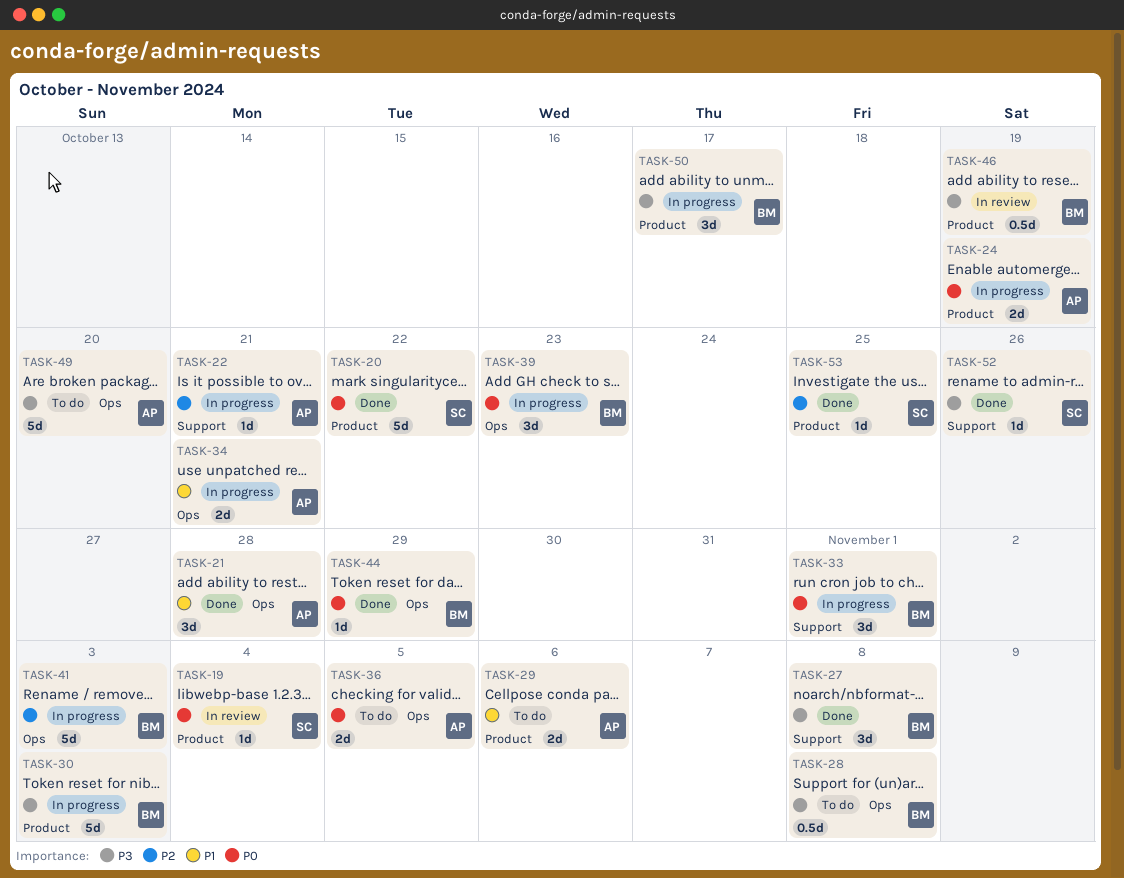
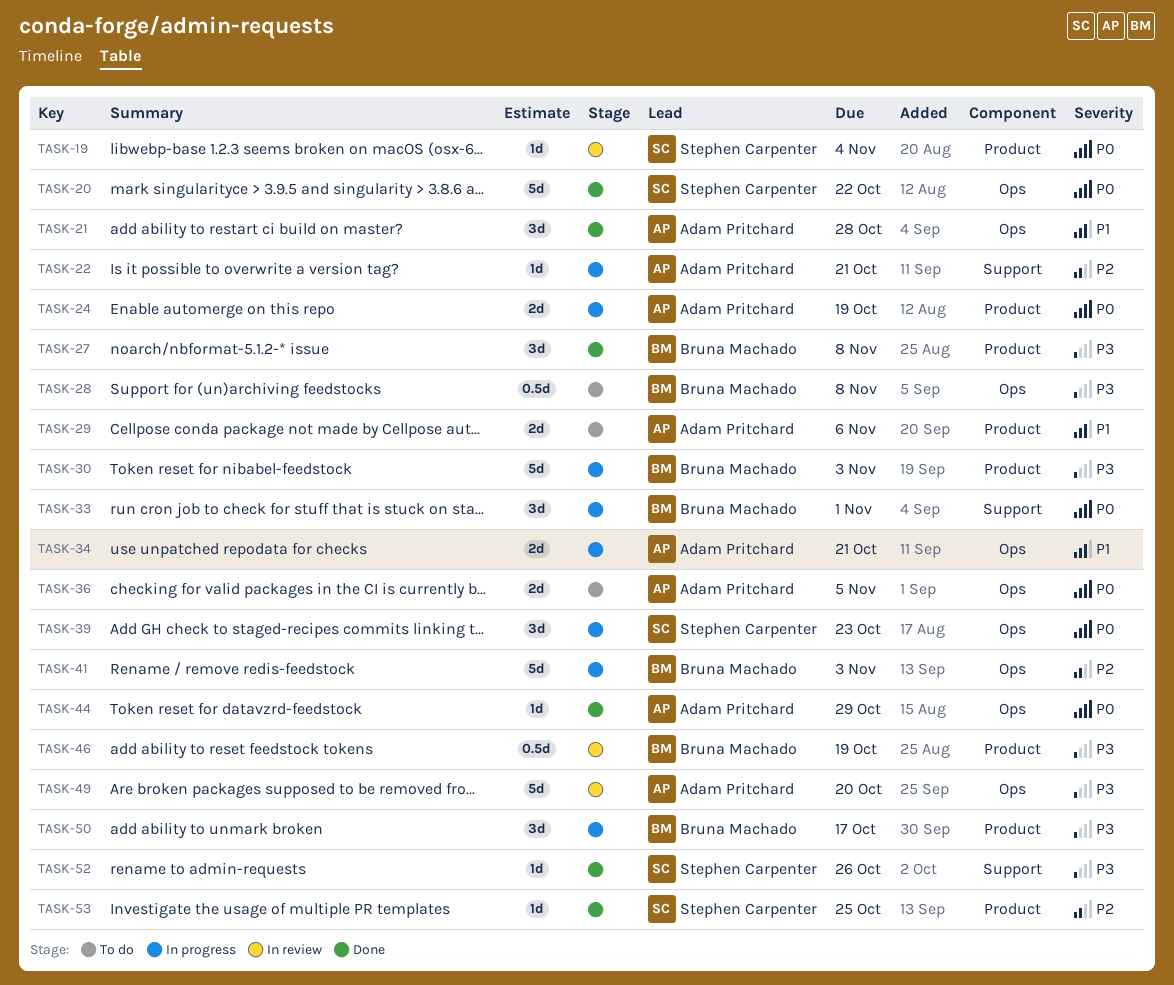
TASK-20, label: Product -> Ops
TASK-27, label: Support -> Product
TASK-39, owner: Bruna Machado -> Stephen Carpenter
TASK-44, owner: Bruna Machado -> Adam Pritchard
TASK-49, status: To do -> In review

